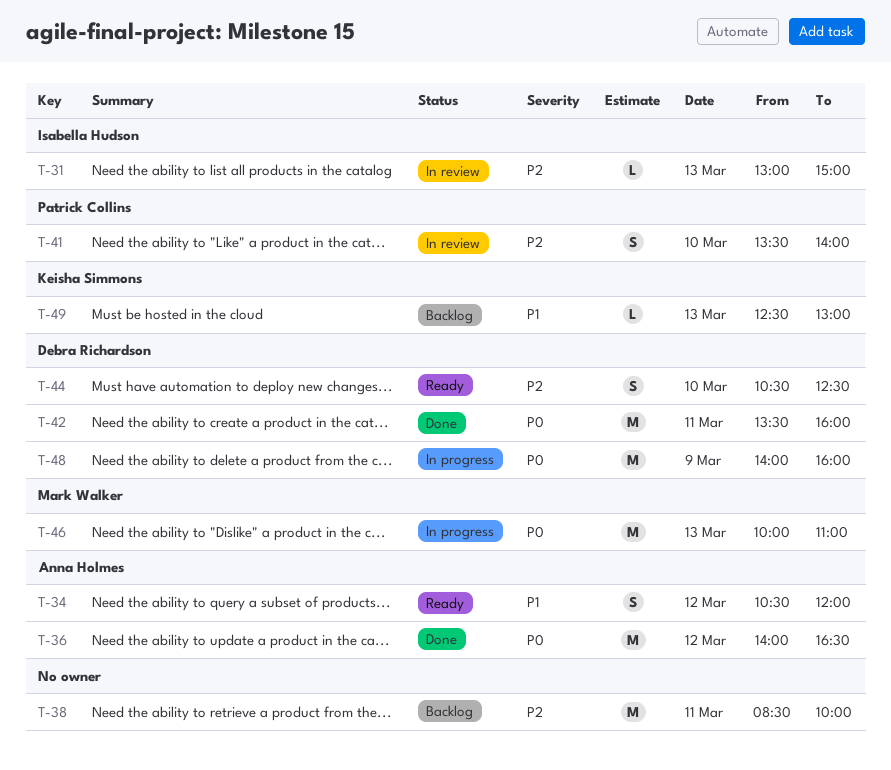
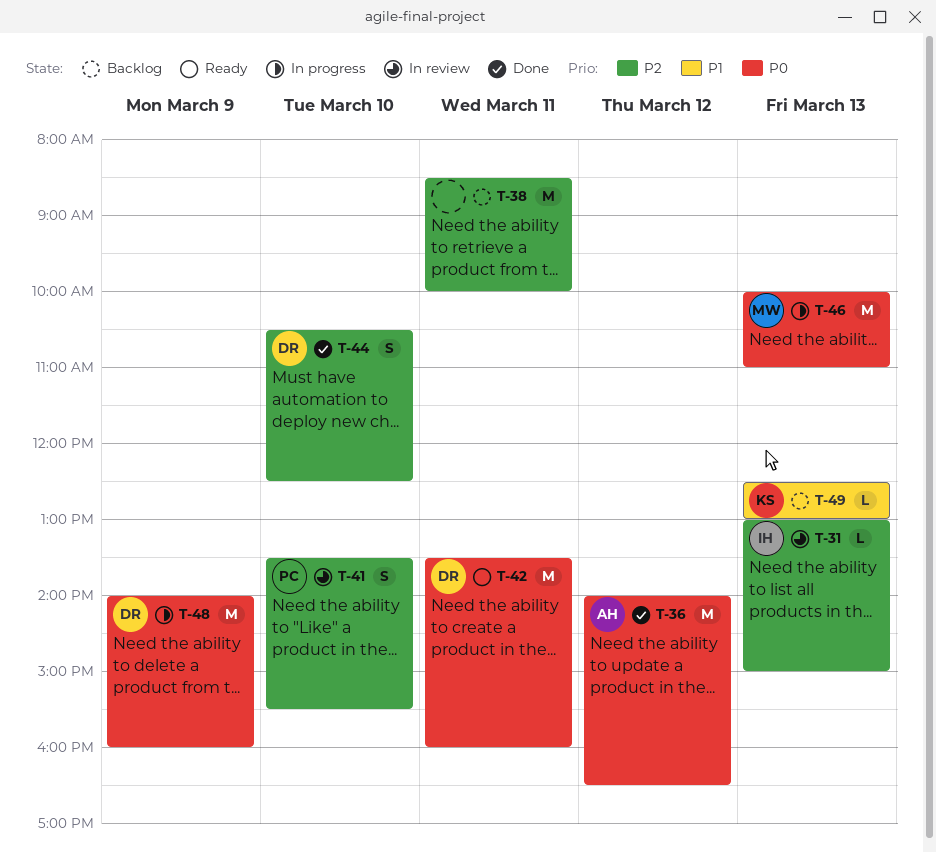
T-34: present -> none
T-41, ends: 14:00 -> 15:30
T-42, status: Done -> Ready
T-44, status: Ready -> Done

